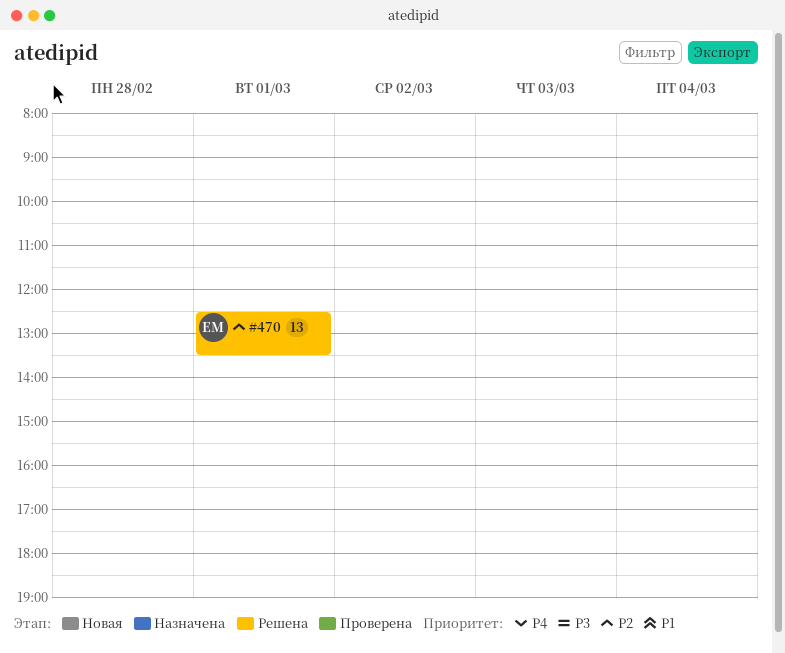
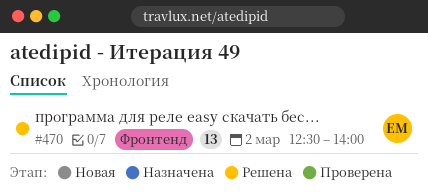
#470, day: Mar 1 -> Mar 2
#470, ends: 13:30 -> 14:00

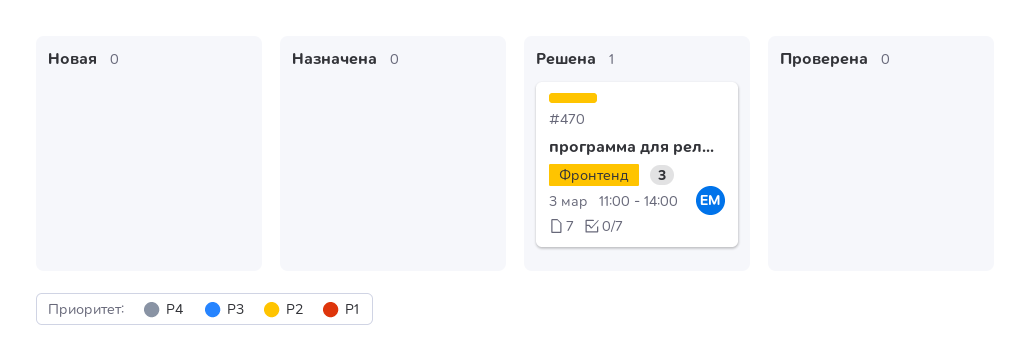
#470, estimate: 13 -> 3
#470, day: Mar 2 -> Mar 3
#470, begins: 12:30 -> 11:00

